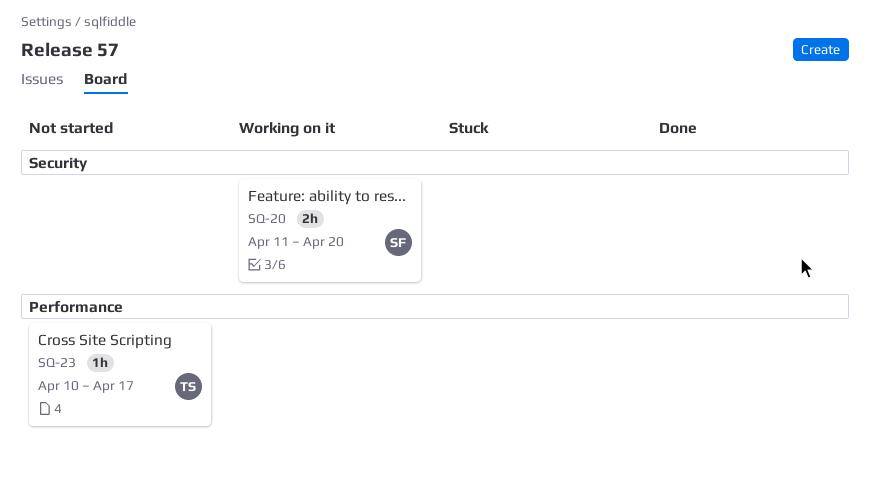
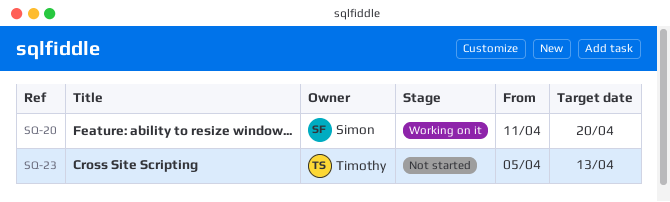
SQ-23, start: Apr 10 -> Apr 5
SQ-23, due: Apr 17 -> Apr 13

